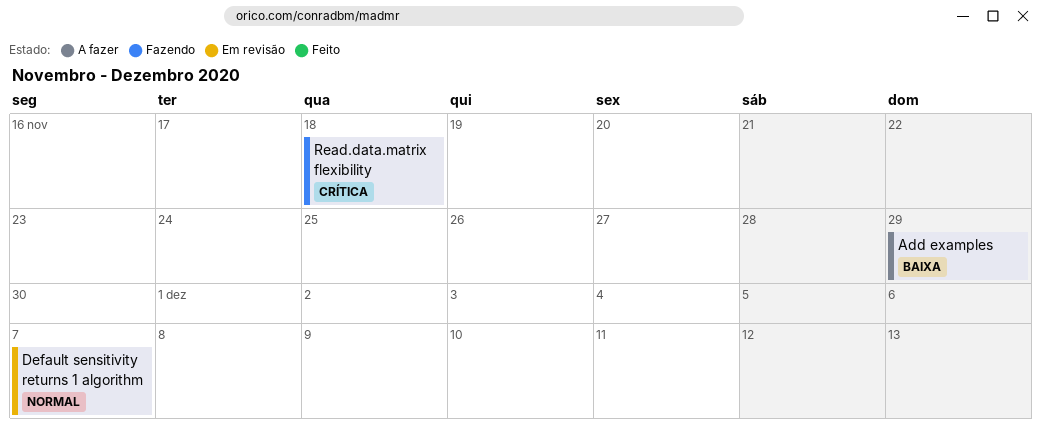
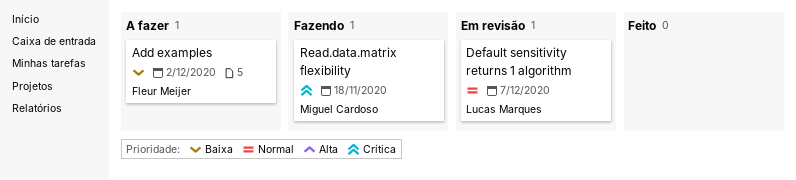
Add examples, due: Nov 29 -> Dec 2

